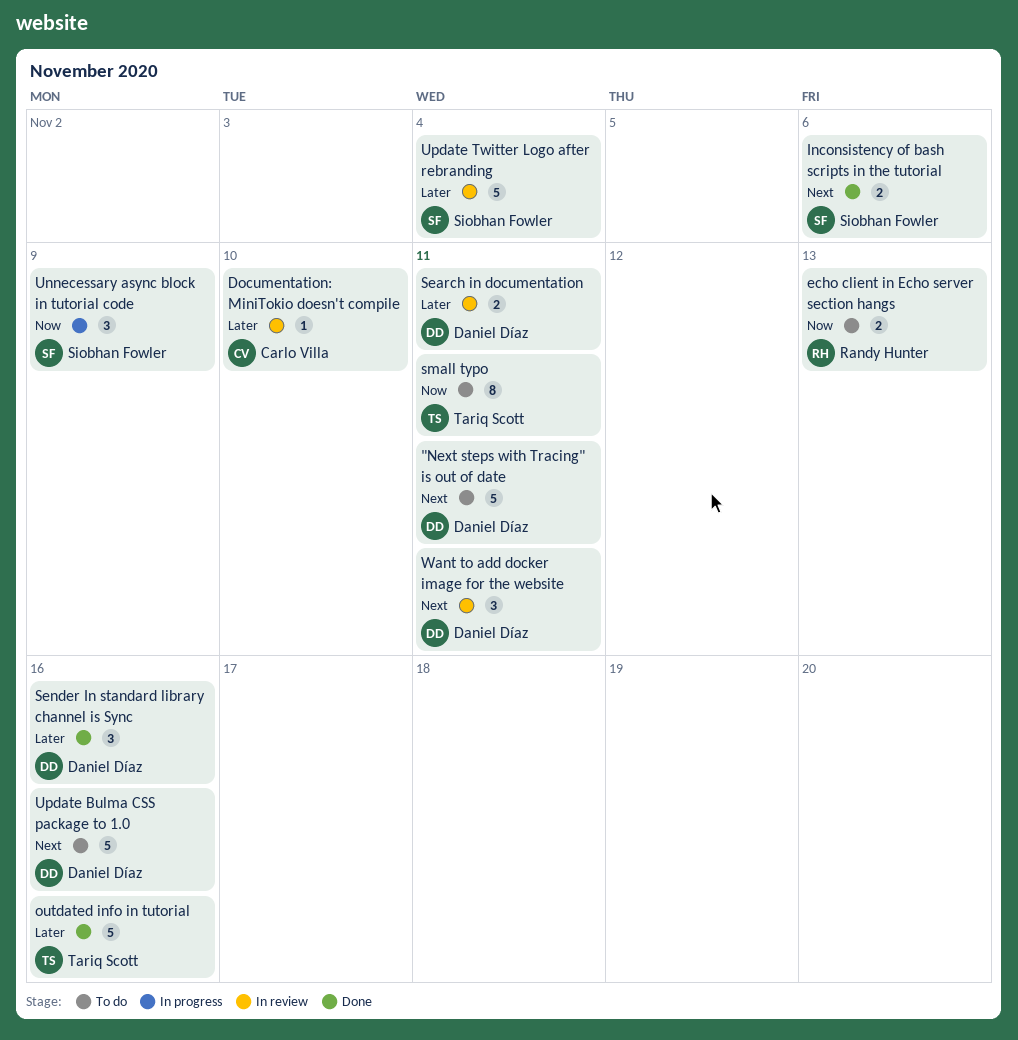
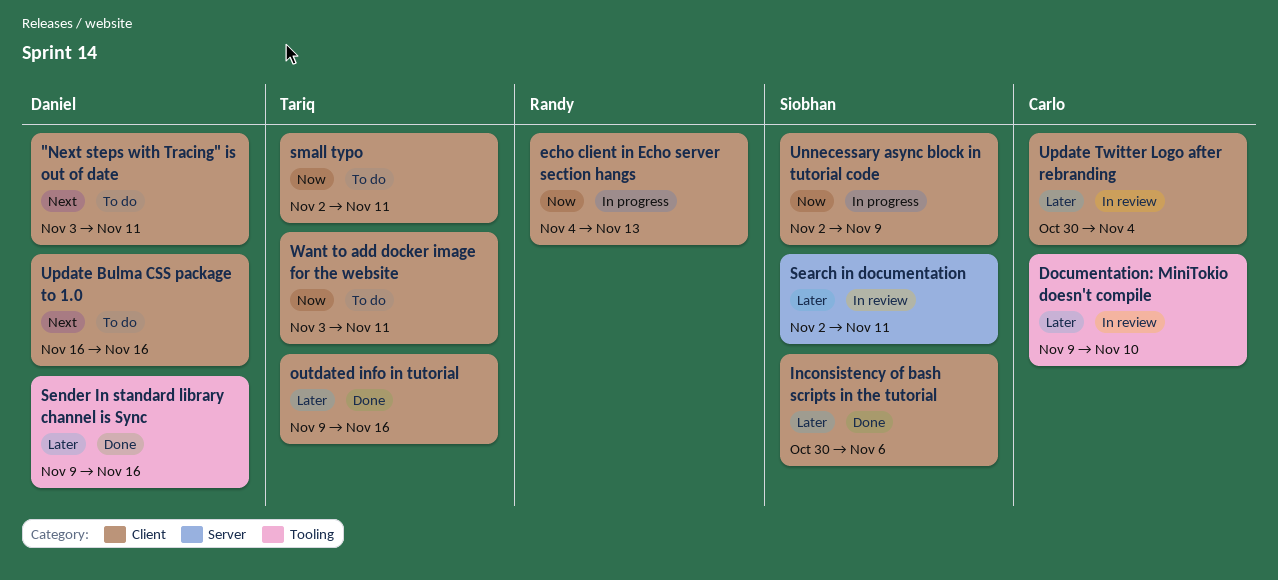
echo client in Echo server section hangs, status: To do -> In progress
Inconsistency of bash scripts in the tutorial, priority: Next -> Later
Search in documentation, owner: Daniel Díaz -> Siobhan Fowler
Update Twitter Logo after rebranding, owner: Siobhan Fowler -> Carlo Villa
Want to add docker image for the website, status: In review -> To do
Want to add docker image for the website, owner: Daniel Díaz -> Tariq Scott
Want to add docker image for the website, priority: Next -> Now

